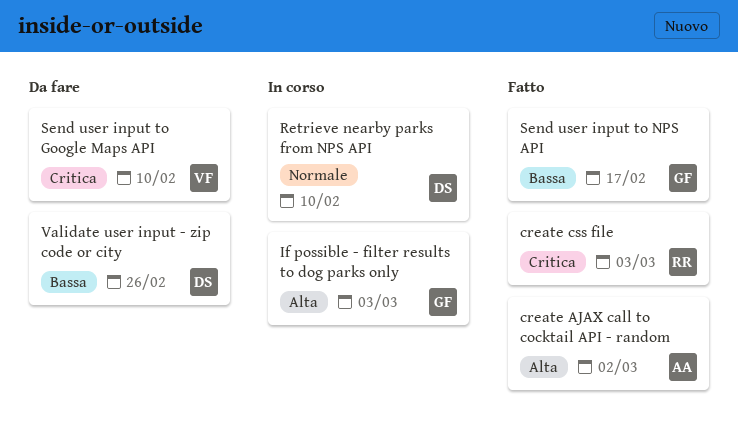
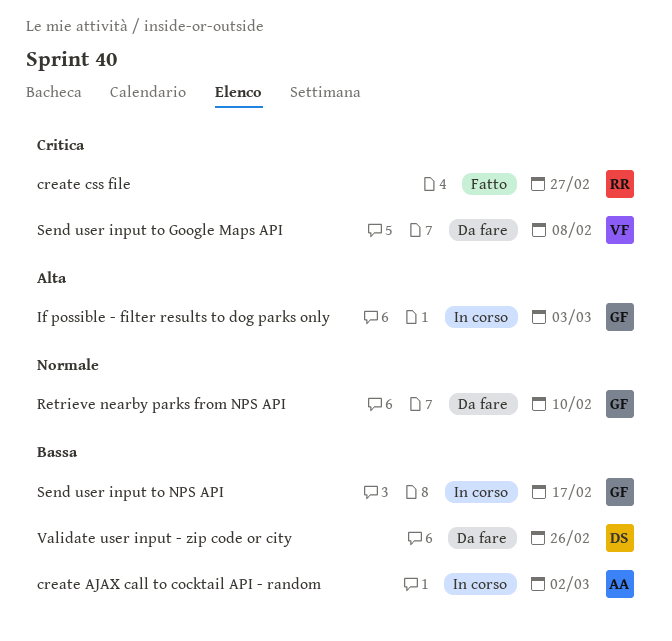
create AJAX call to cocktail API - random, status: Fatto -> In corso
create AJAX call to cocktail API - random, priority: Alta -> Bassa
create css file, due: Mar 3 -> Feb 27
Retrieve nearby parks from NPS API, status: In corso -> Da fare
Retrieve nearby parks from NPS API, owner: DS -> GF
Send user input to Google Maps API, due: Feb 10 -> Feb 8
Send user input to NPS API, status: Fatto -> In corso

